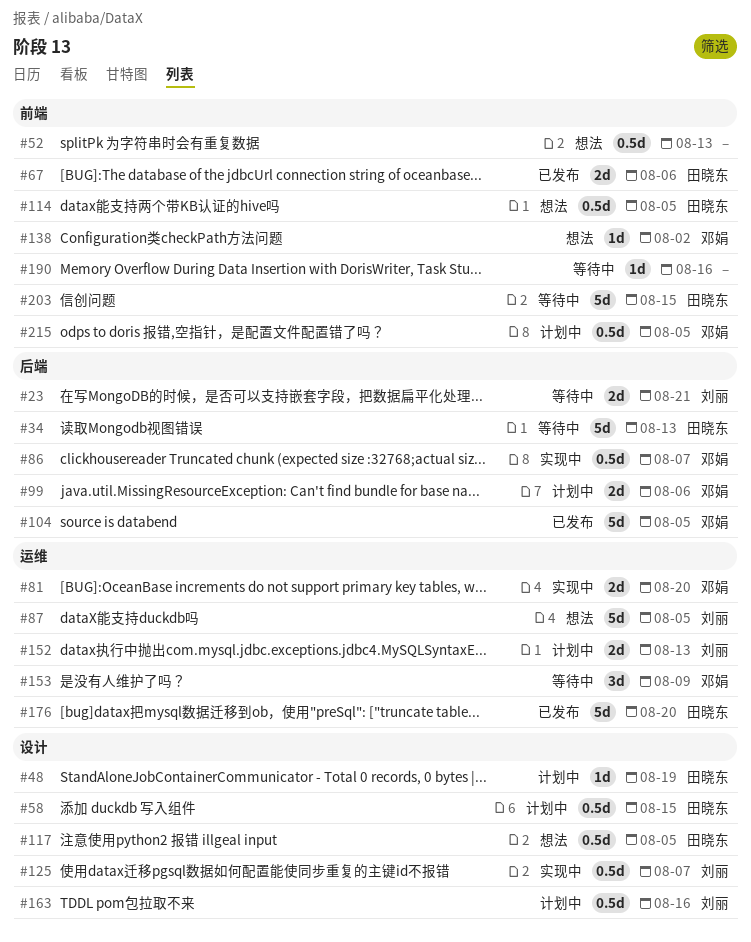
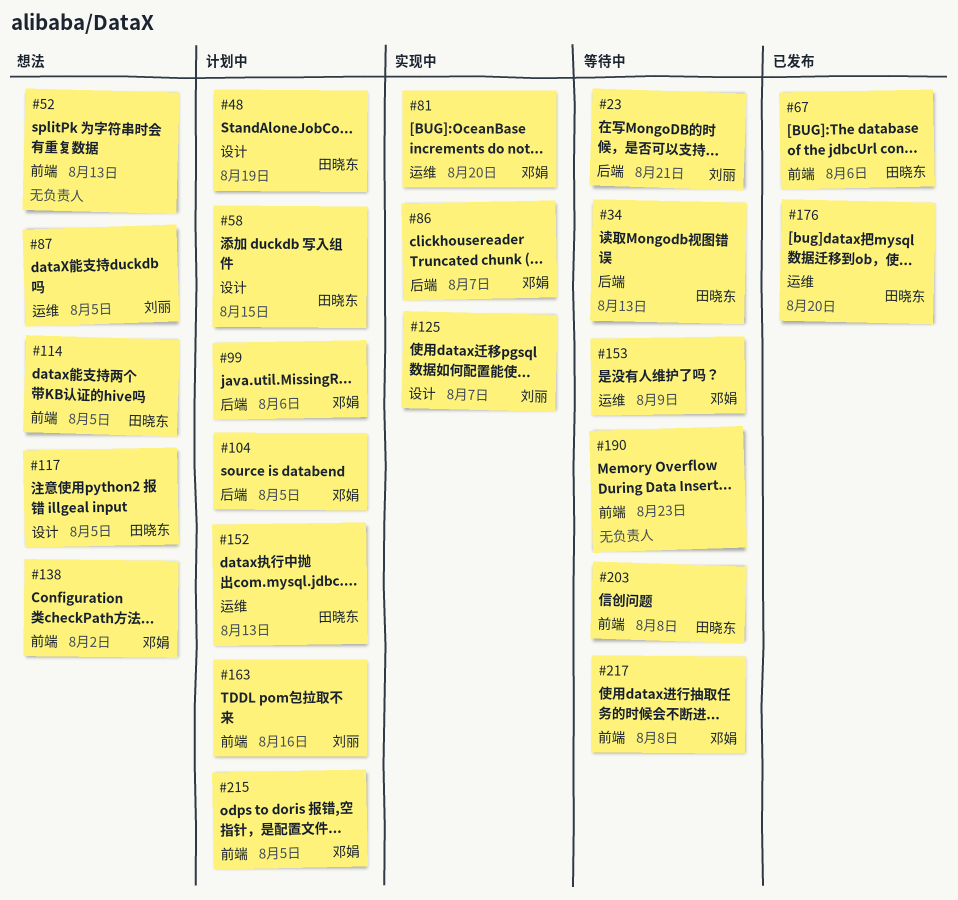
#104, status: 已发布 -> 计划中
#152, owner: 刘丽 -> 田晓东
#163, label: 设计 -> 前端
#190, due: Aug 16 -> Aug 23
#203, due: Aug 15 -> Aug 8
#217: none -> present

